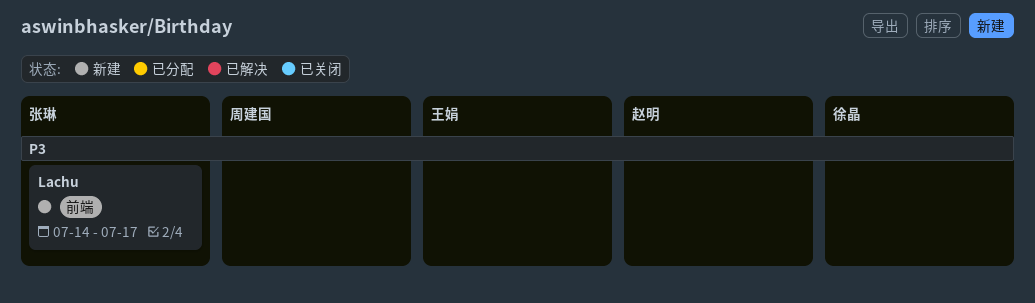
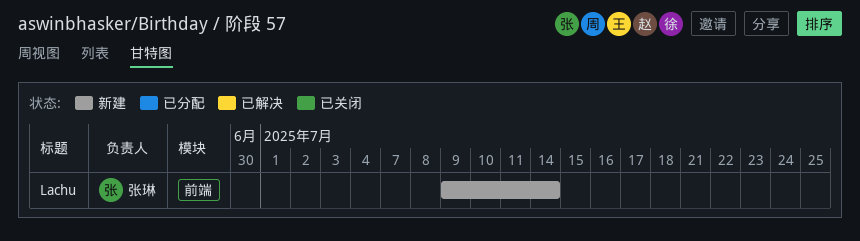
Lachu, start: Jul 14 -> Jul 9
Lachu, due: Jul 17 -> Jul 14

